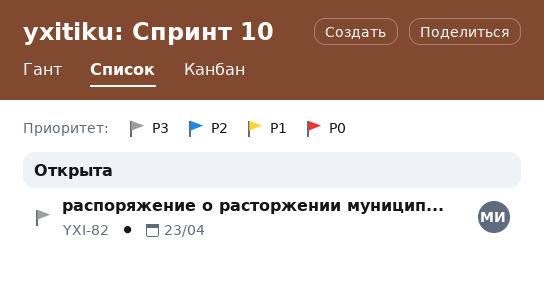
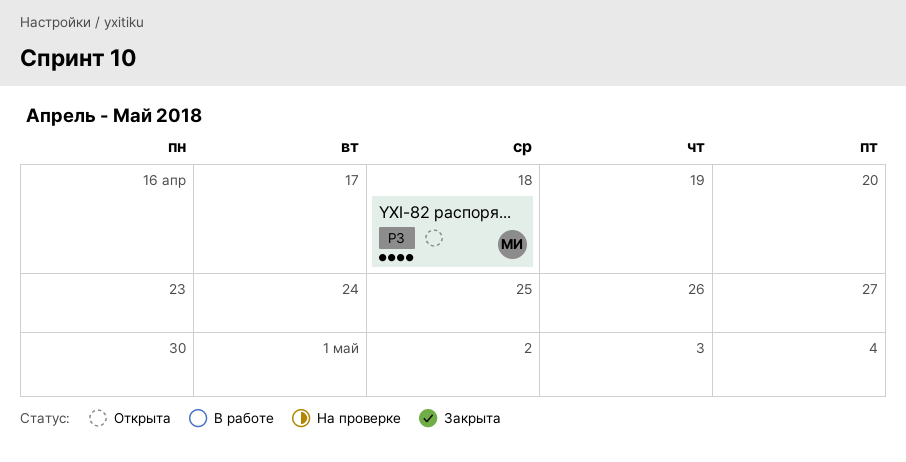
YXI-82, estimate: 1 -> 4
YXI-82, due: Apr 23 -> Apr 18

